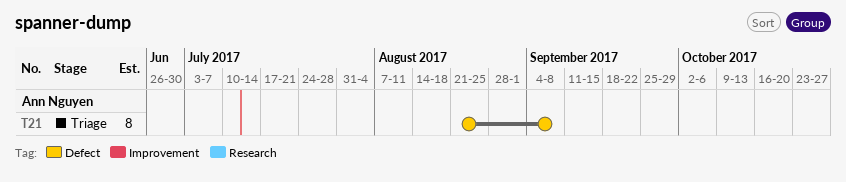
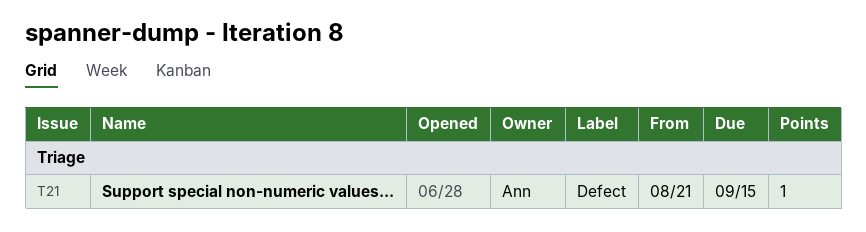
T21, estimate: 8 -> 1
T21, due: Sep 8 -> Sep 15

